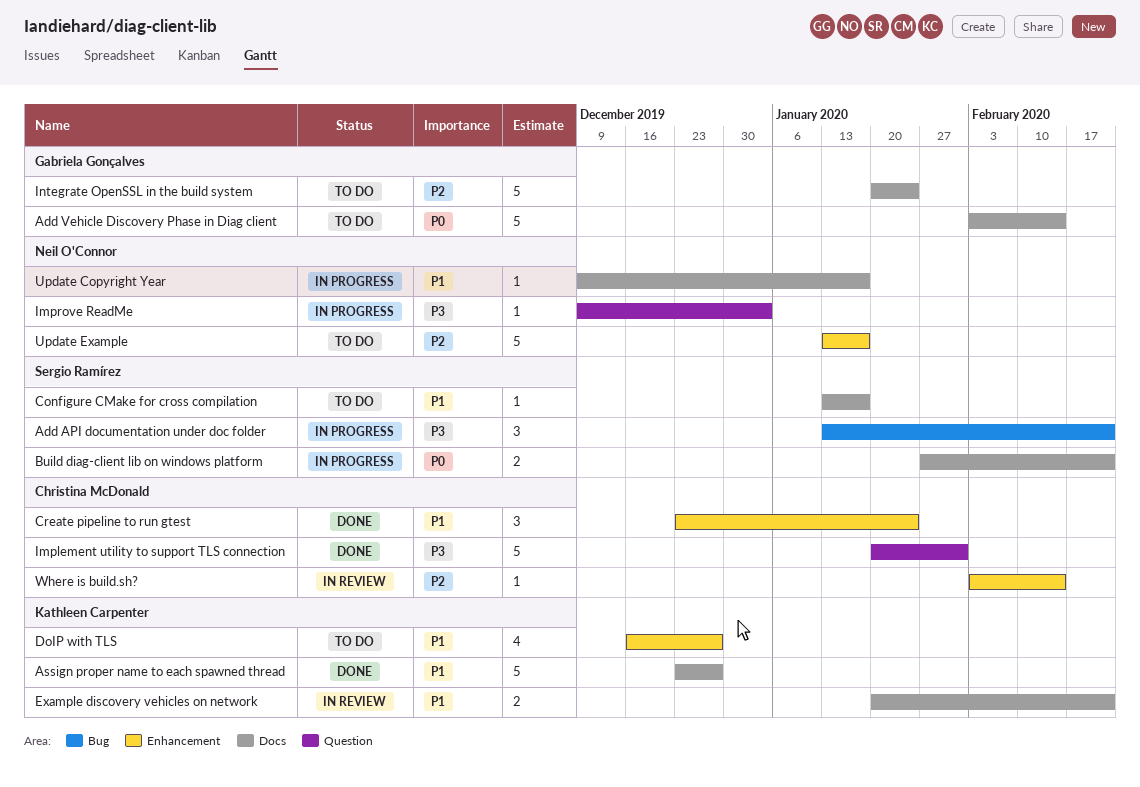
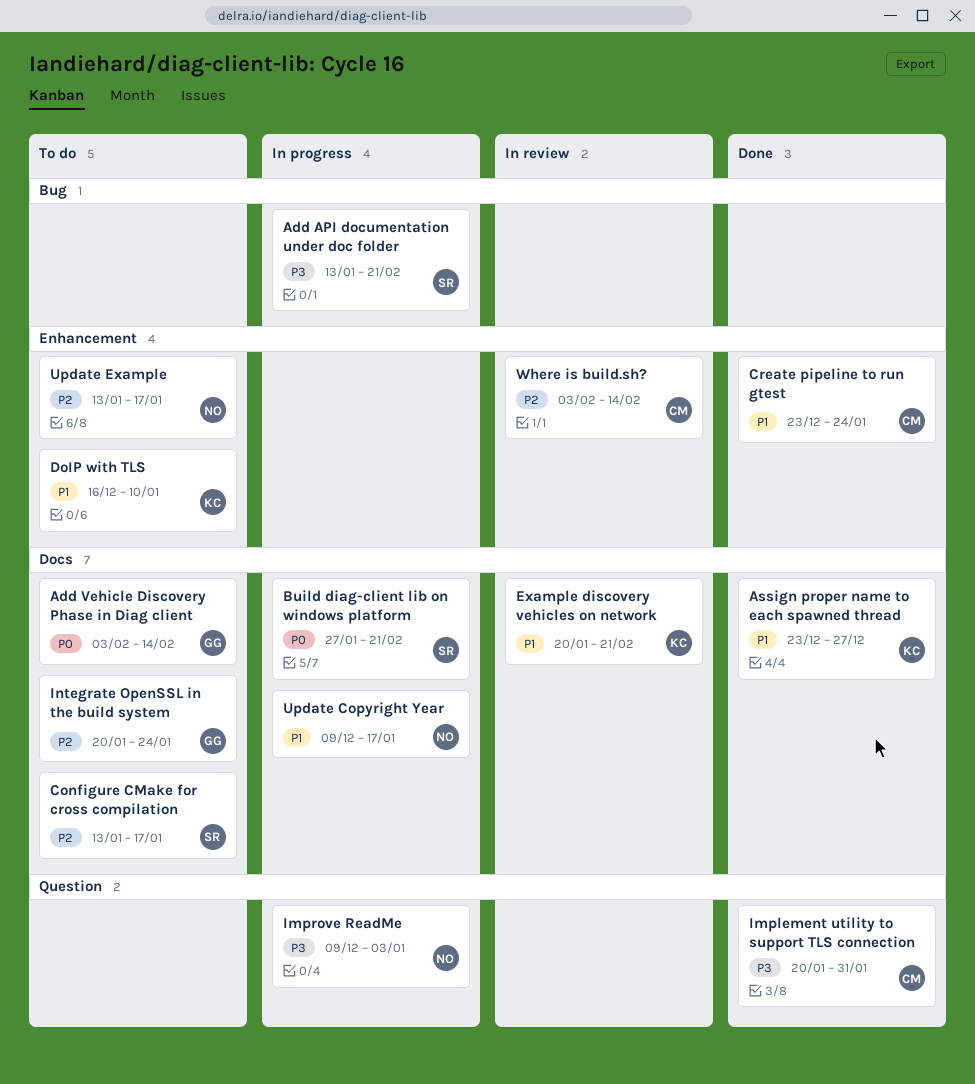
Configure CMake for cross compilation, priority: P1 -> P2
DoIP with TLS, due: Dec 27 -> Jan 10

